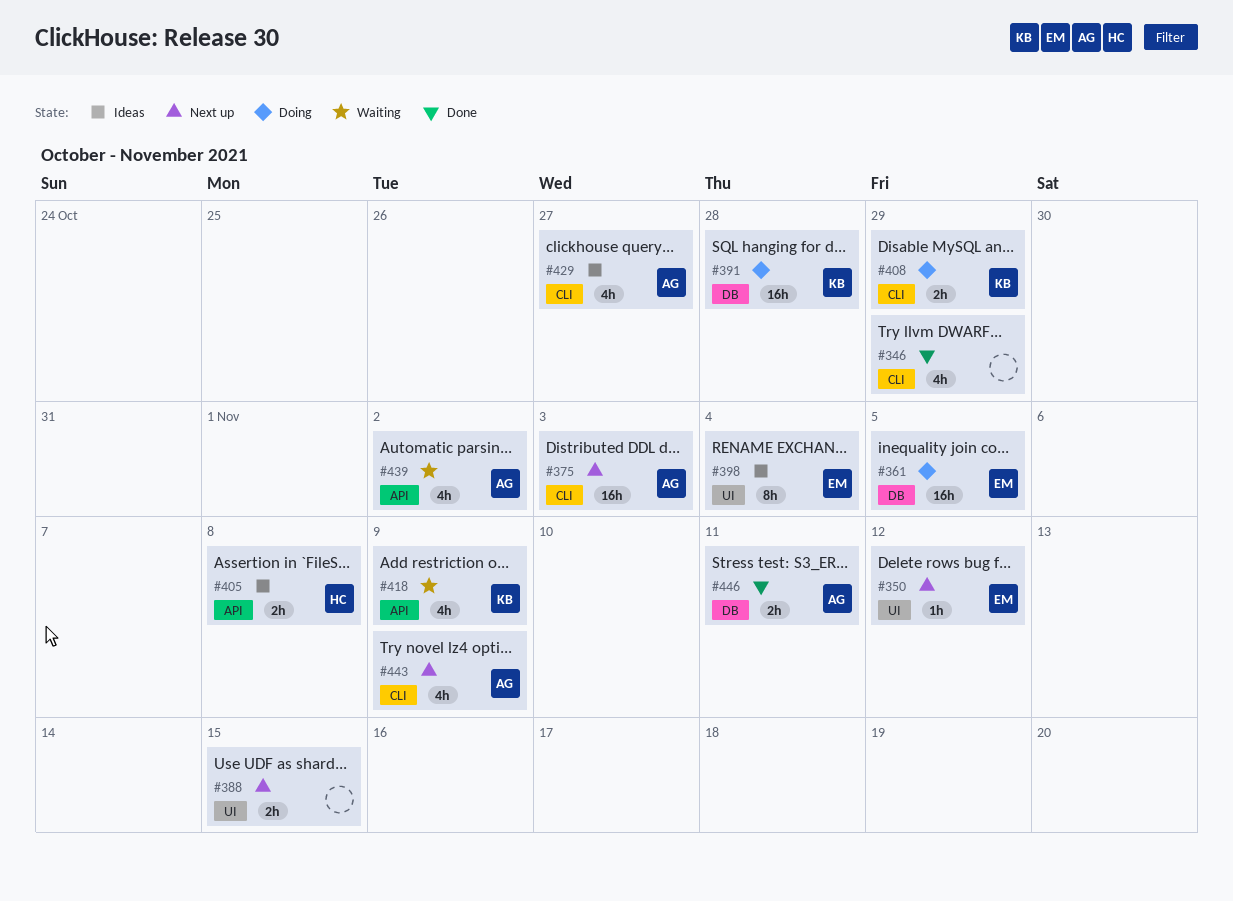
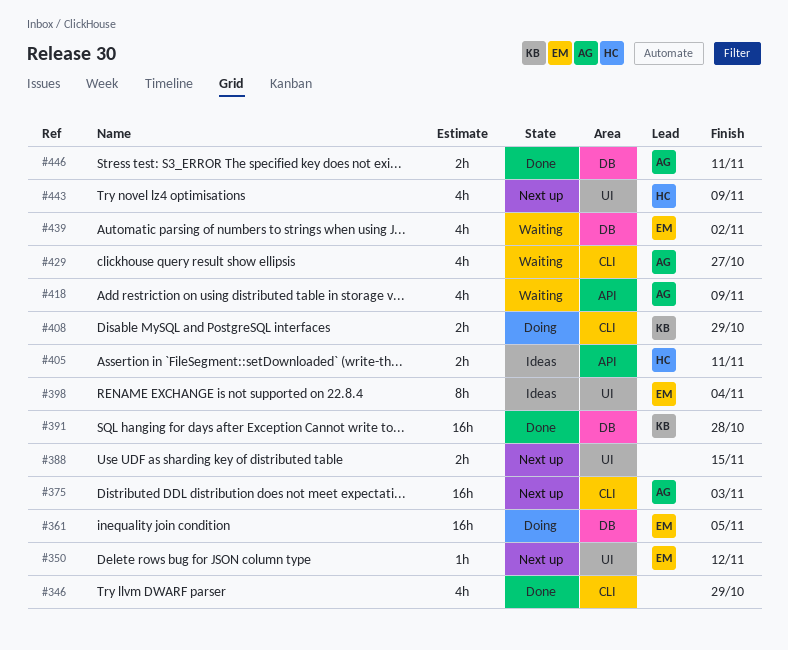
#391, status: Doing -> Done
#405, due: Nov 8 -> Nov 11
#418, owner: KB -> AG
#429, status: Ideas -> Waiting
#439, owner: AG -> EM
#439, label: API -> DB
#443, owner: AG -> HC
#443, label: CLI -> UI

